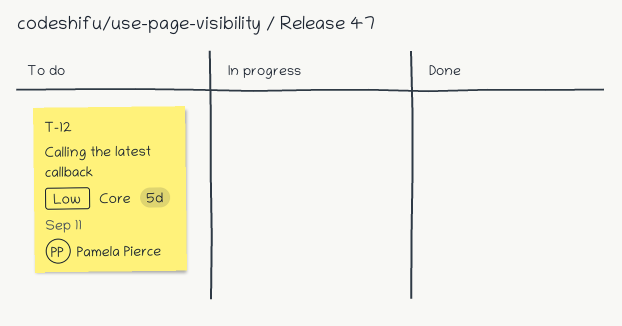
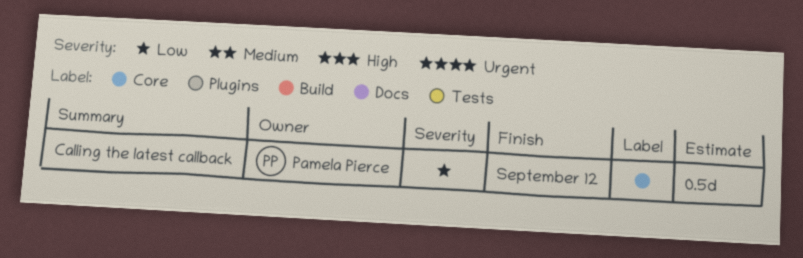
Calling the latest callback, estimate: 5d -> 0.5d
Calling the latest callback, due: Sep 11 -> Sep 12

